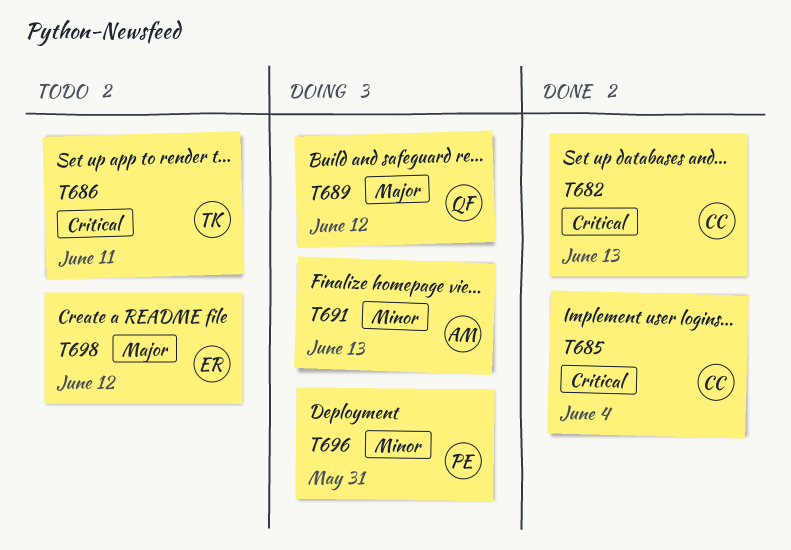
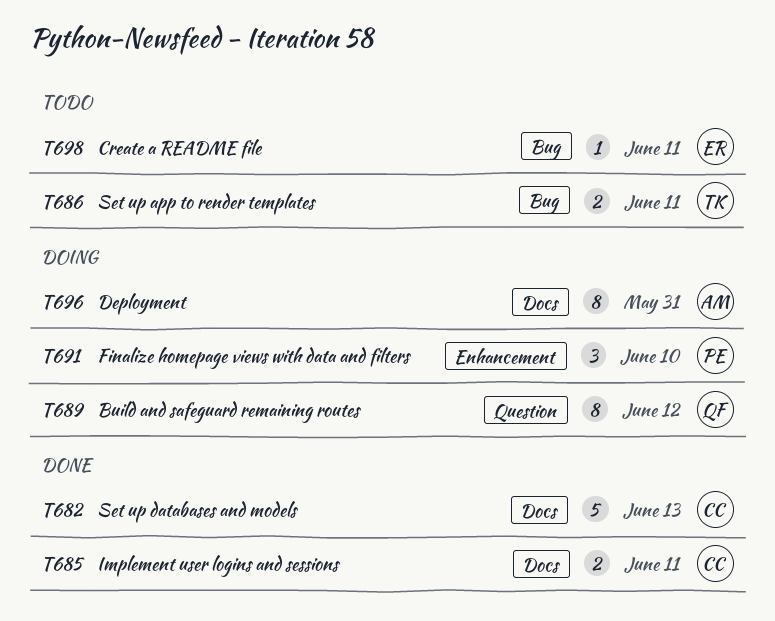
T685, due: Jun 4 -> Jun 11
T691, owner: AM -> PE
T691, due: Jun 13 -> Jun 10
T696, owner: PE -> AM
T698, due: Jun 12 -> Jun 11

